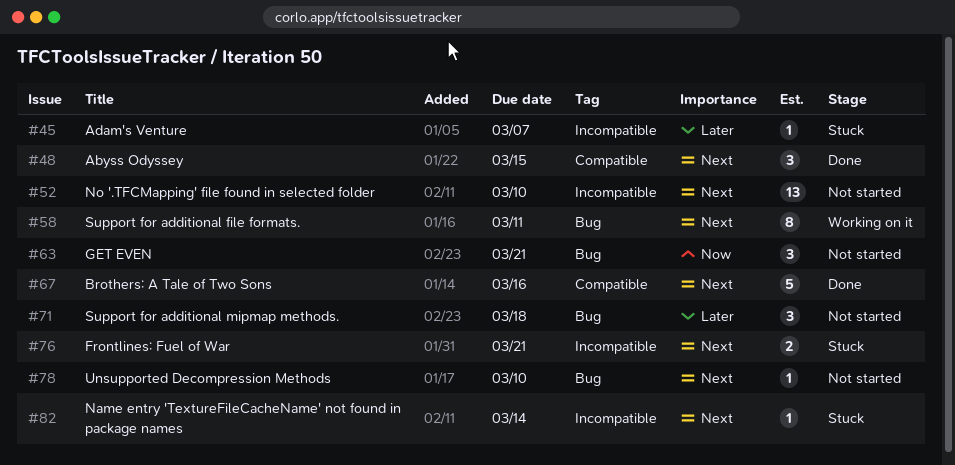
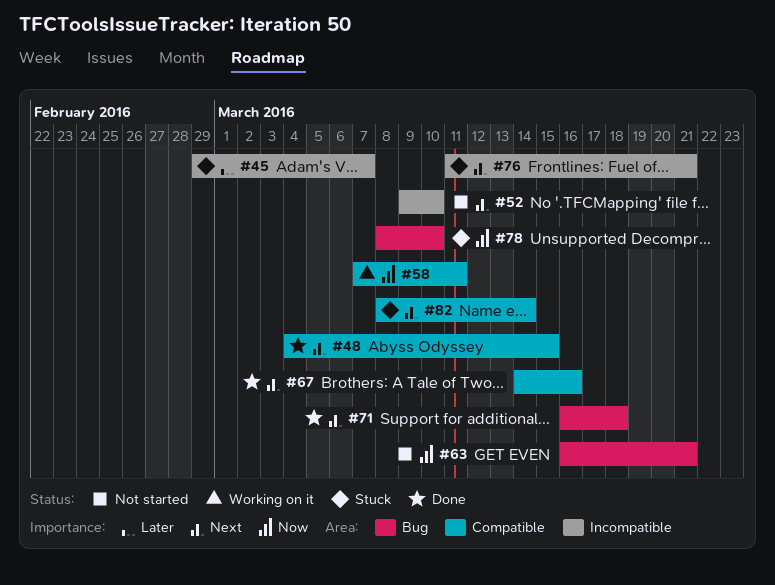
#58, priority: Next -> Now
#58, label: Bug -> Compatible
#71, status: Not started -> Done
#71, priority: Later -> Next
#78, status: Not started -> Stuck
#78, priority: Next -> Now
#82, label: Incompatible -> Compatible

